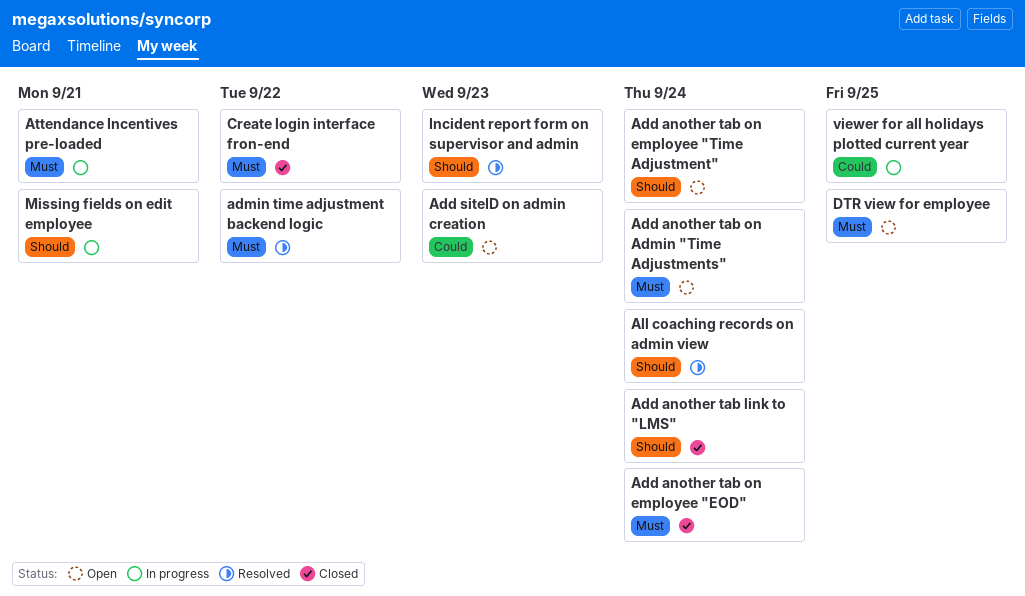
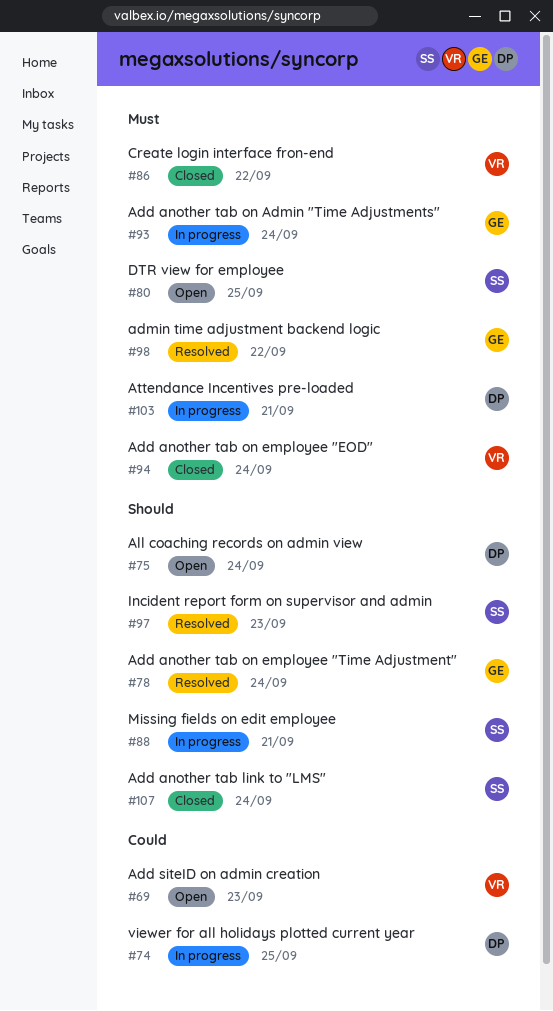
Add another tab on Admin "Time Adjustments", status: Open -> In progress
Add another tab on employee "Time Adjustment", status: Open -> Resolved
All coaching records on admin view, status: Resolved -> Open

